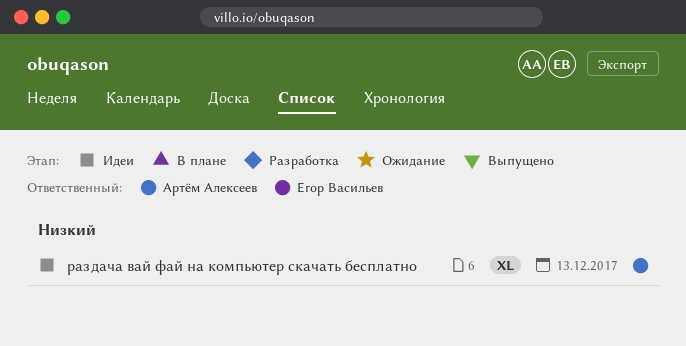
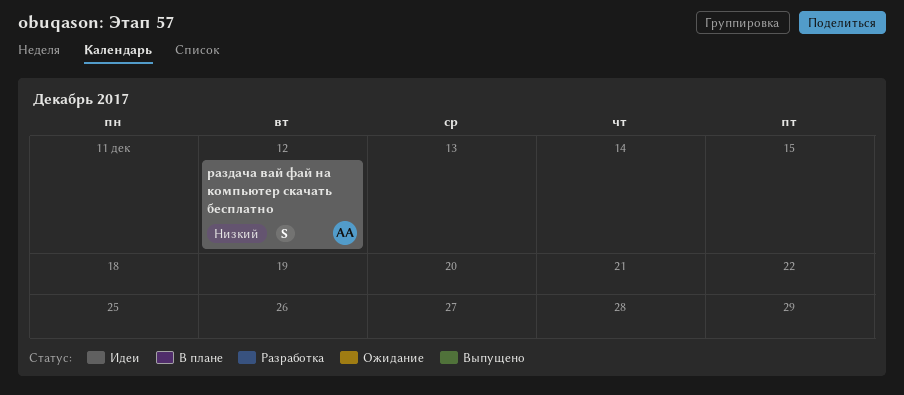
раздача вай фай на компьютер скачать бесплатно, estimate: XL -> S
раздача вай фай на компьютер скачать бесплатно, due: Dec 13 -> Dec 12

